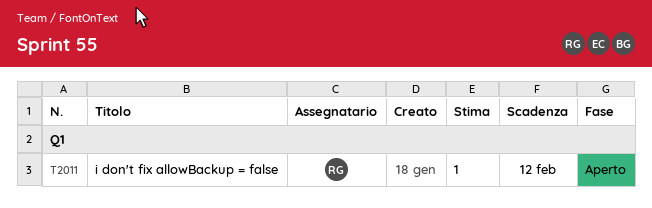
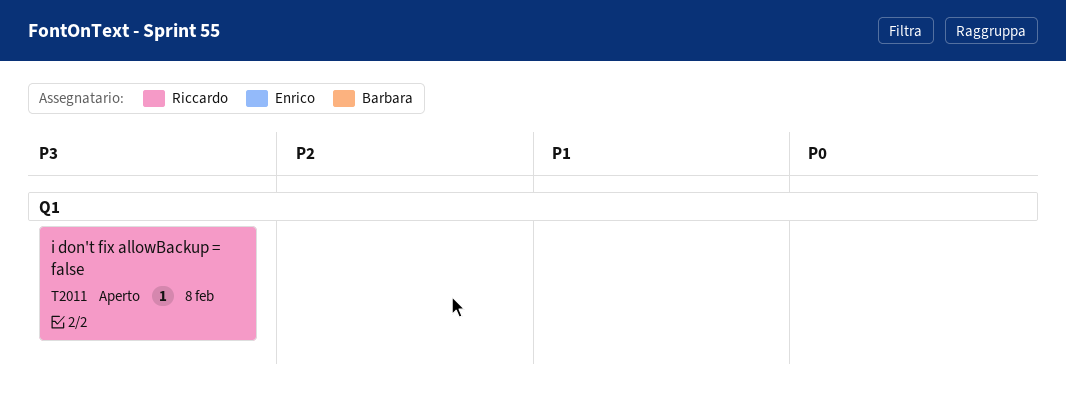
T2011, due: Feb 12 -> Feb 8

